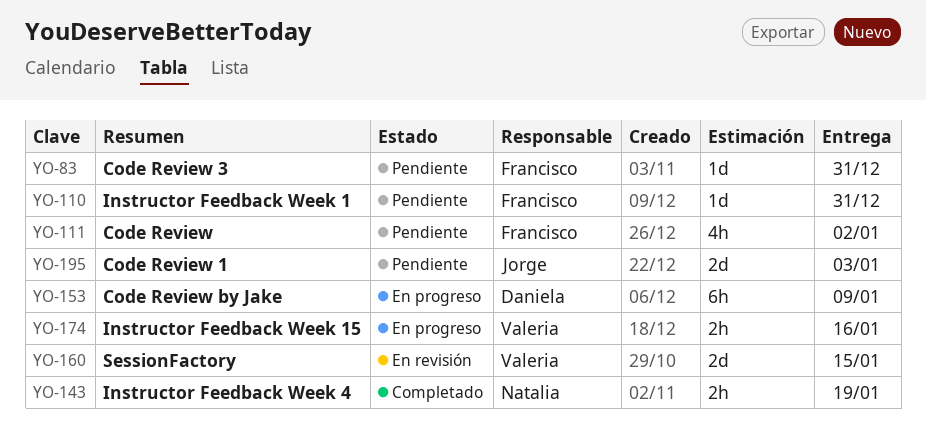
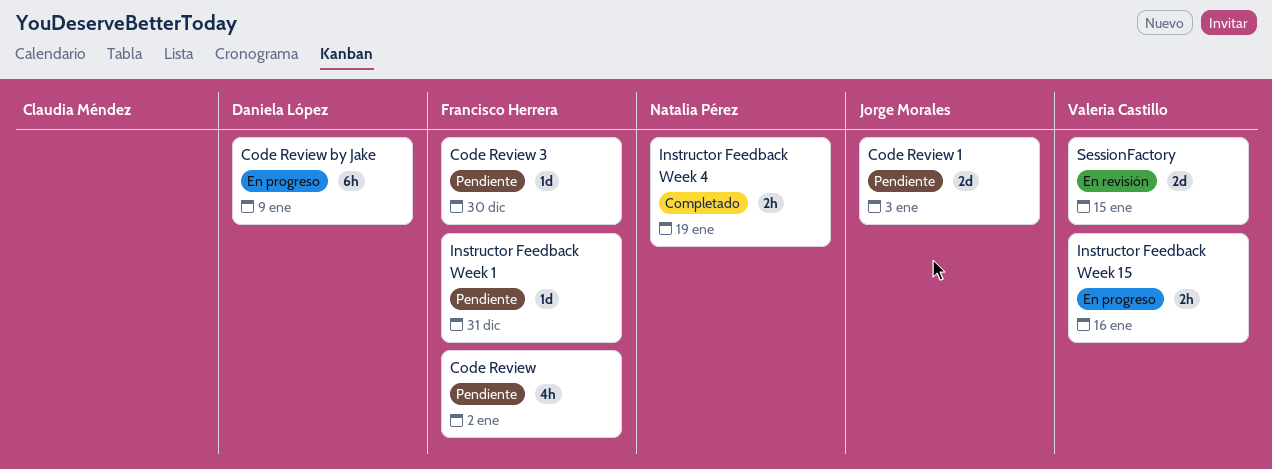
Code Review 3, due: Dec 31 -> Dec 30

